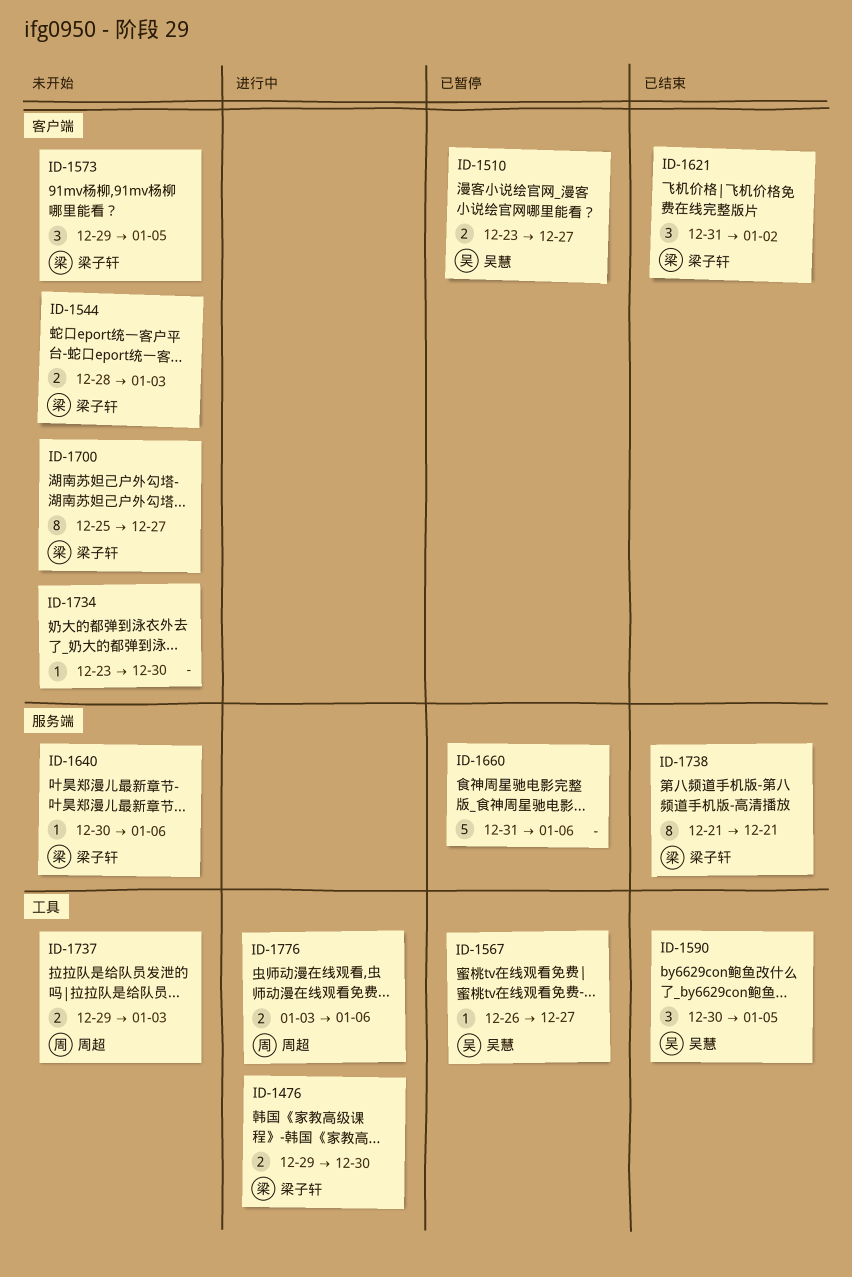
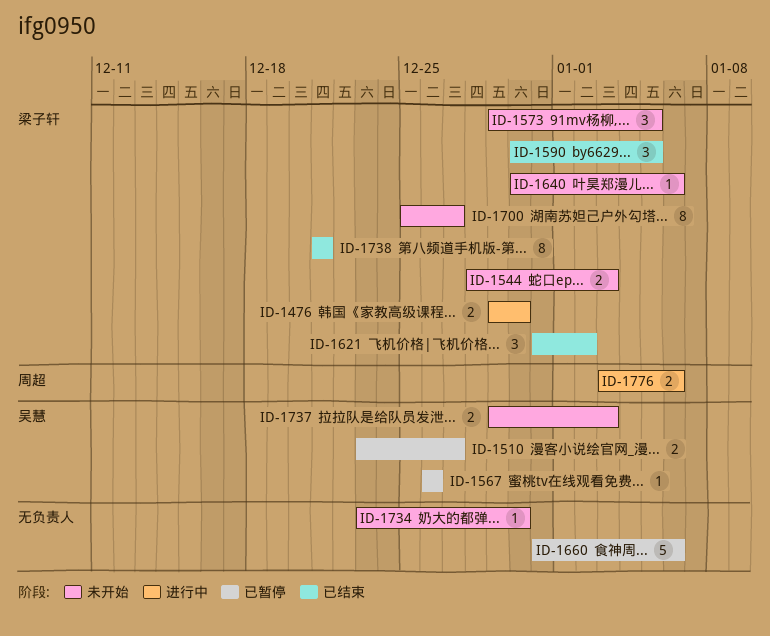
ID-1567, due: Dec 27 -> Dec 26
ID-1590, owner: 吴慧 -> 梁子轩
ID-1737, owner: 周超 -> 吴慧

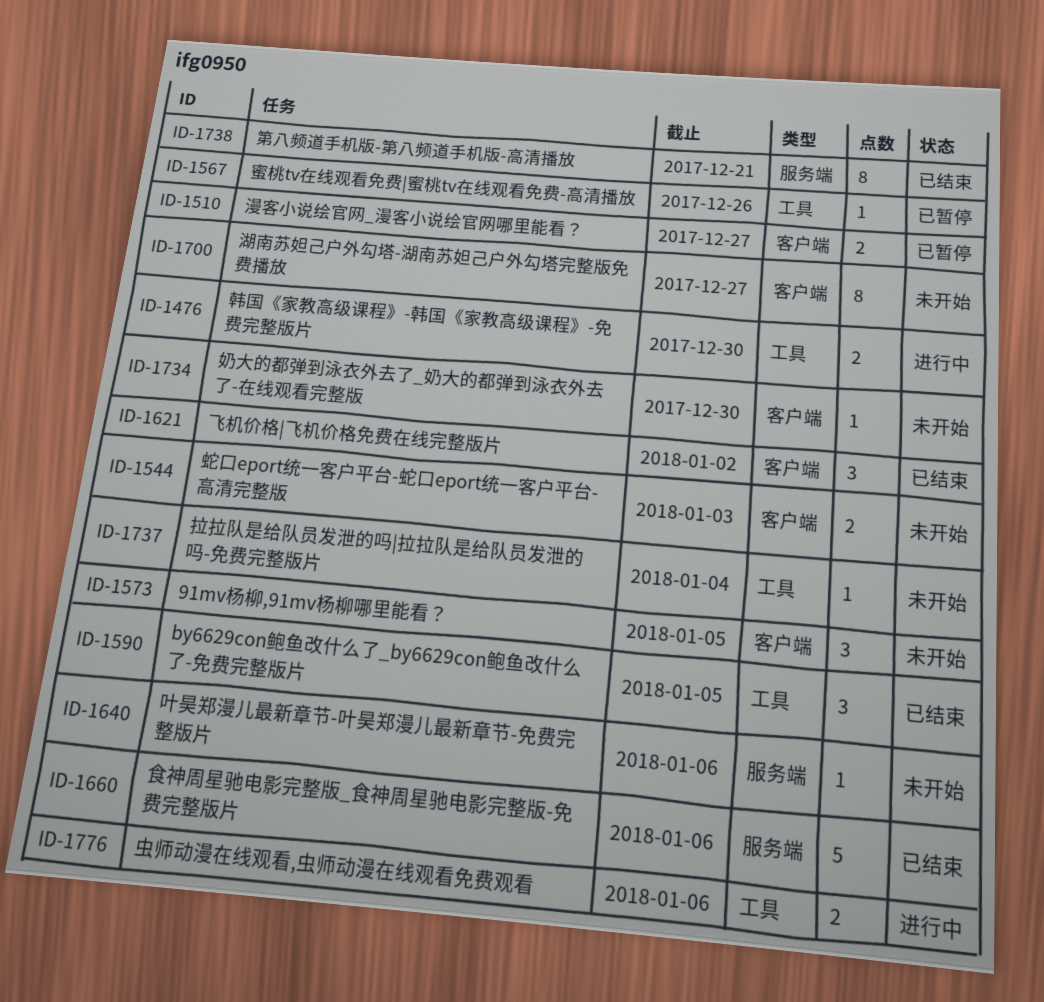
ID-1660, status: 已暂停 -> 已结束
ID-1737, estimate: 2 -> 1
ID-1737, due: Jan 3 -> Jan 4

